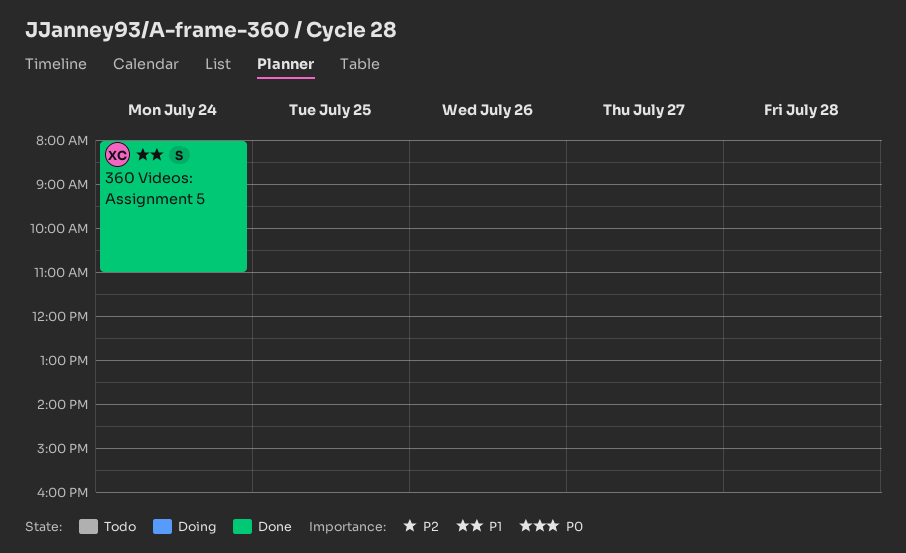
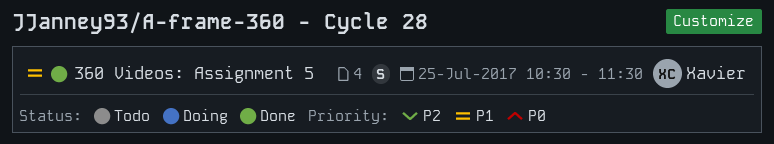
360 Videos: Assignment 5, day: Jul 24 -> Jul 25
360 Videos: Assignment 5, begins: 08:00 -> 10:30
360 Videos: Assignment 5, ends: 11:00 -> 11:30

